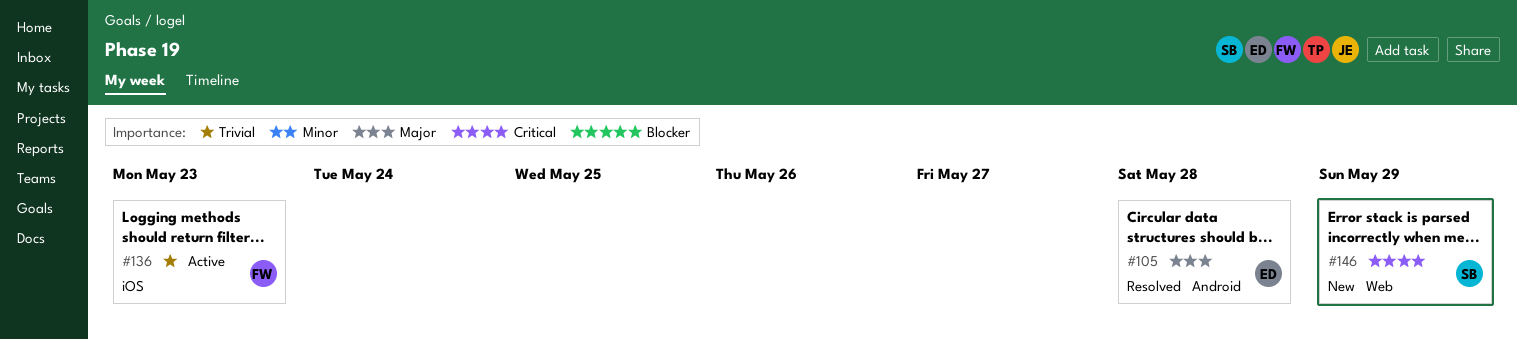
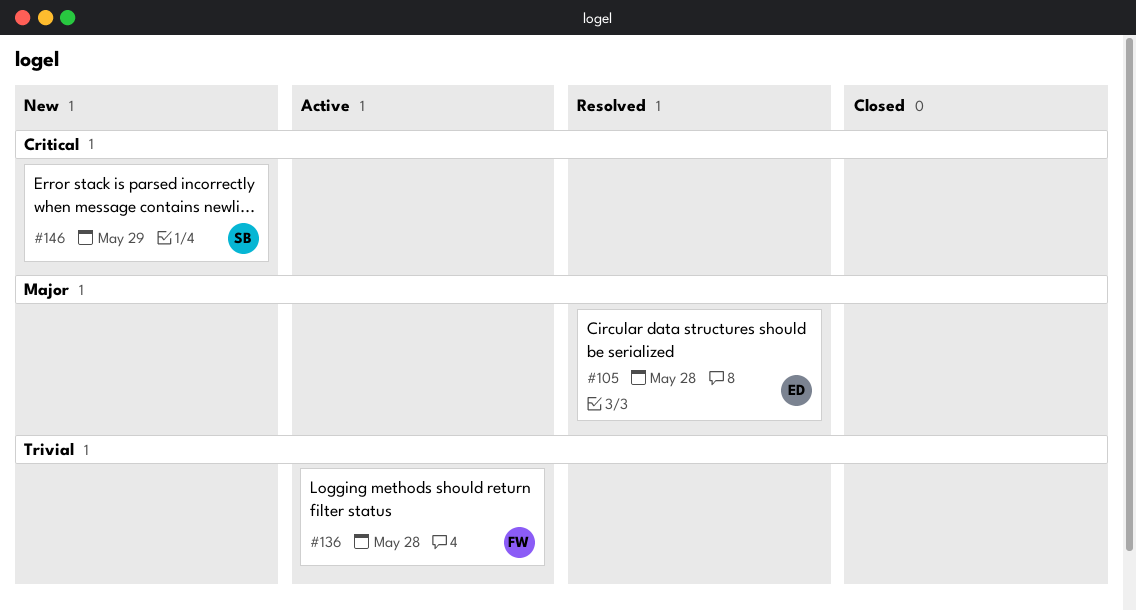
#136, due: May 23 -> May 28

